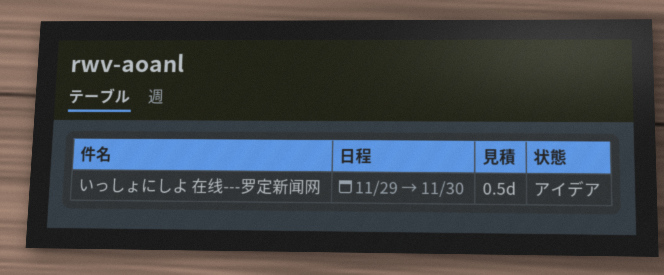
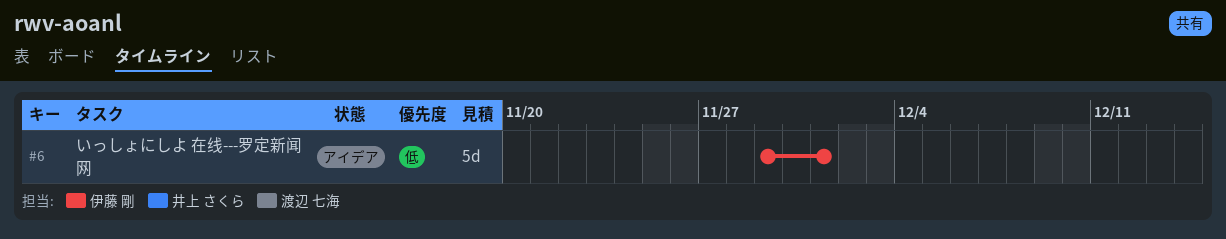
いっしょにしよ 在线---罗定新闻网, estimate: 0.5d -> 5d
いっしょにしよ 在线---罗定新闻网, due: Nov 30 -> Dec 1

